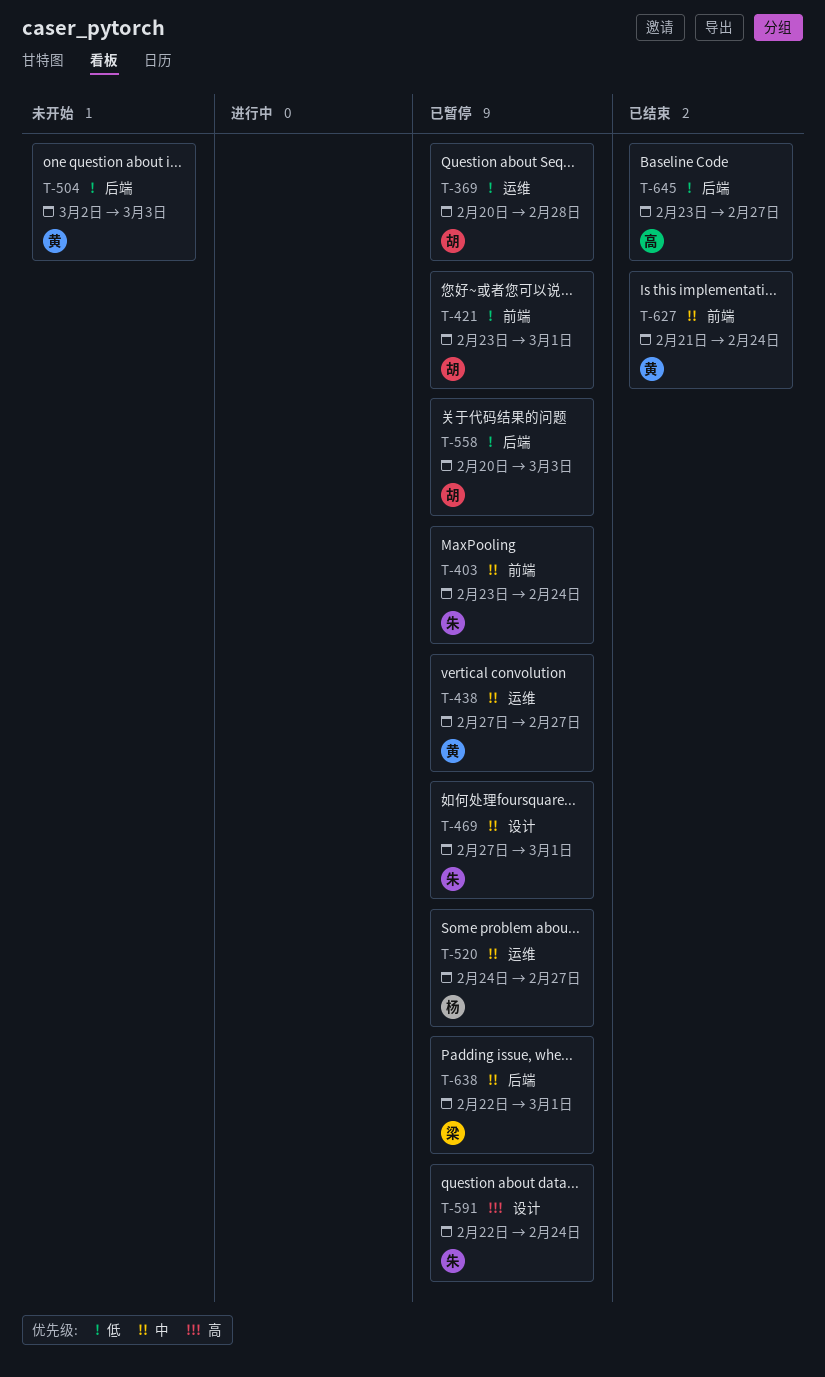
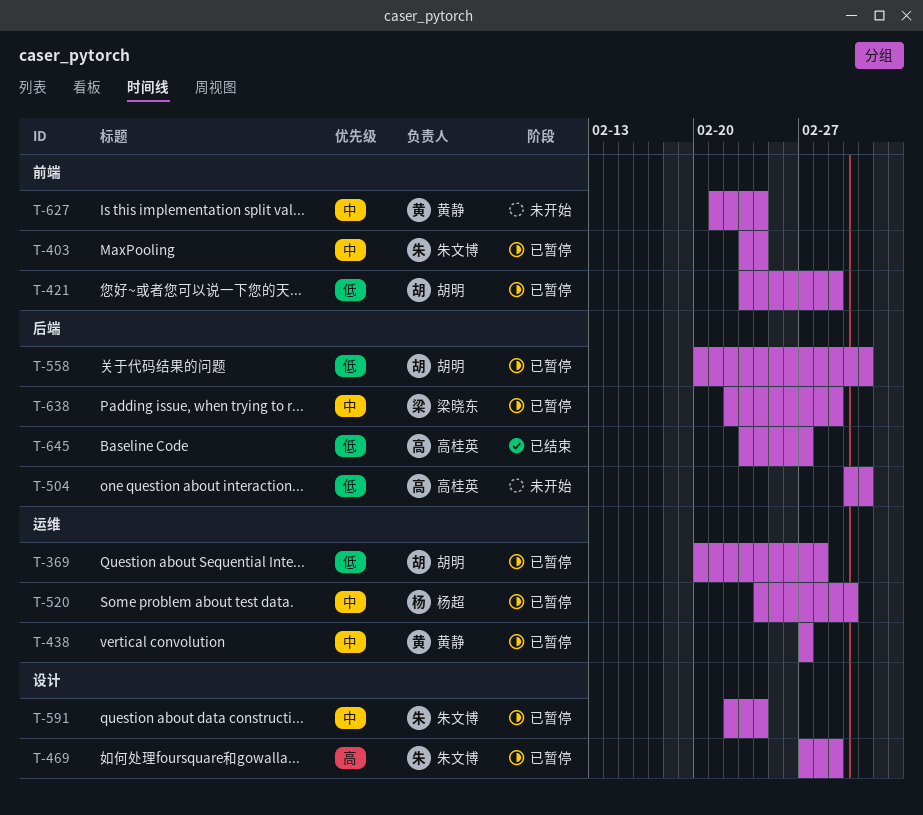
T-469, priority: 中 -> 高
T-504, owner: 黄静 -> 高桂英
T-520, due: Feb 27 -> Mar 2
T-591, priority: 高 -> 中
T-627, status: 已结束 -> 未开始

